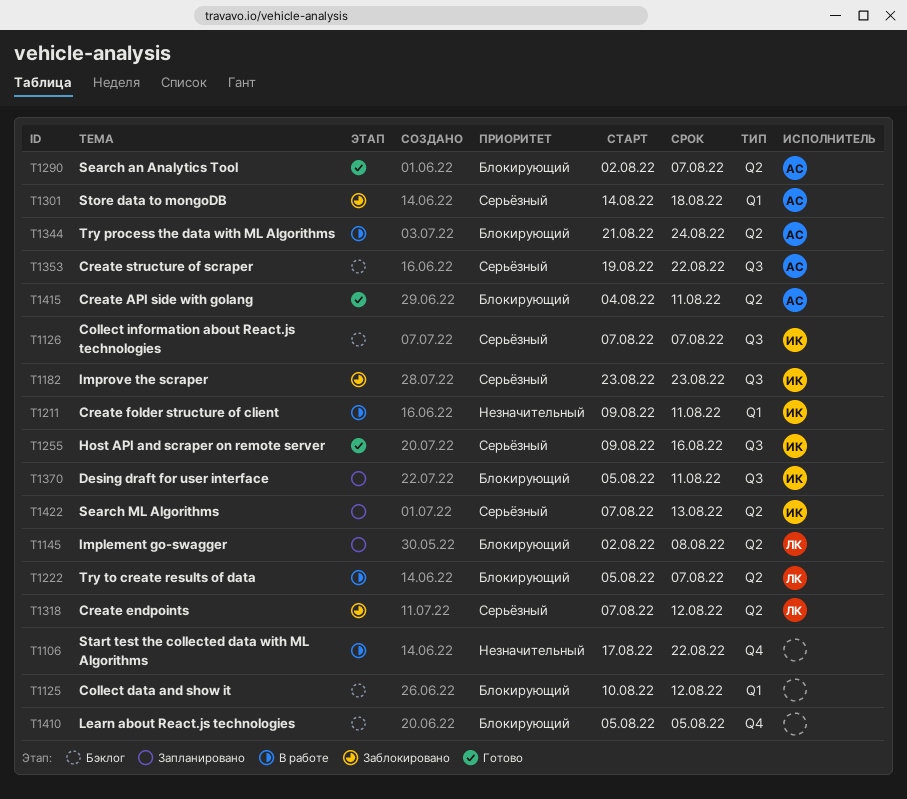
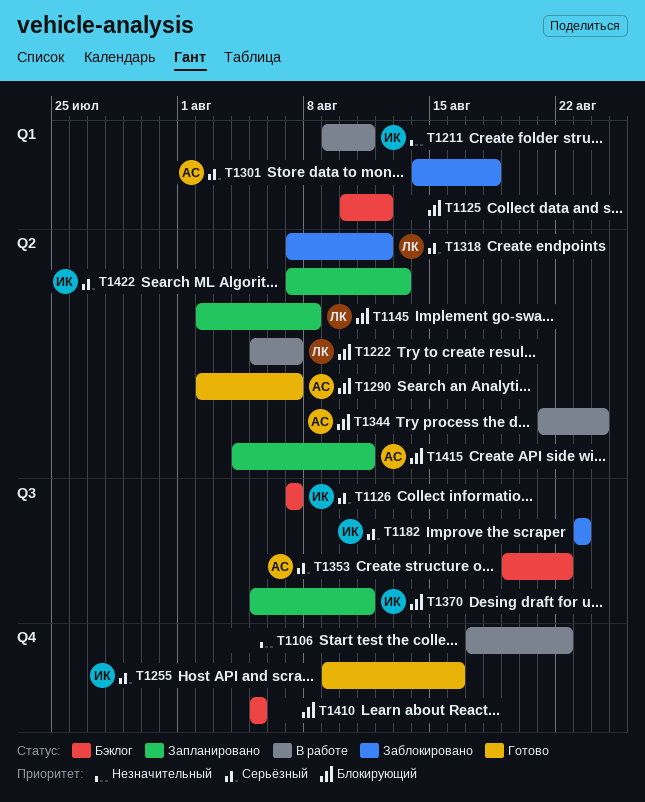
T1255, label: Q3 -> Q4
T1415, status: Готово -> Запланировано

